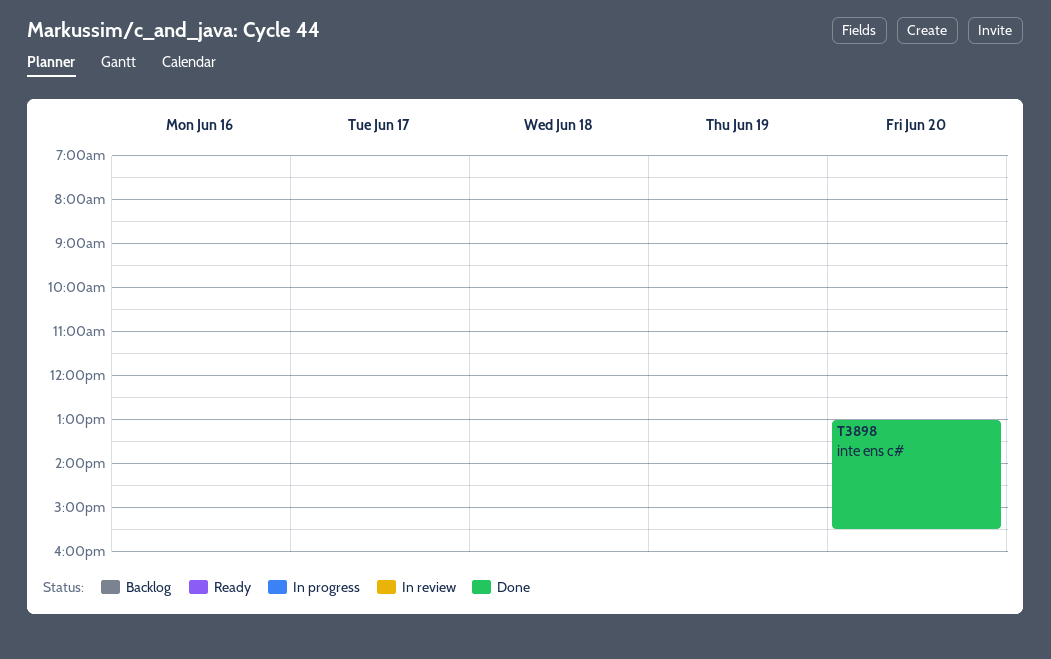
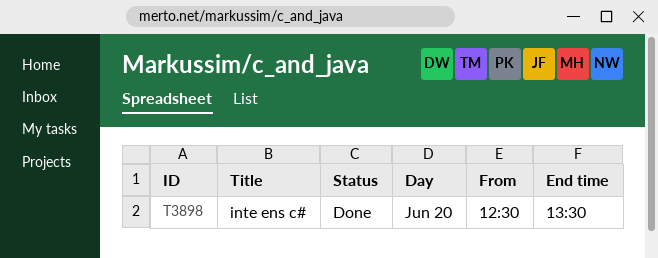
T3898, begins: 13:00 -> 12:30
T3898, ends: 15:30 -> 13:30

